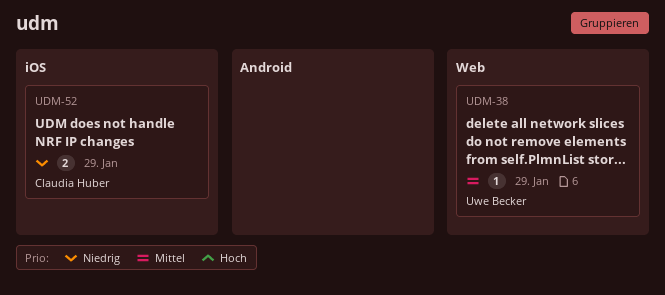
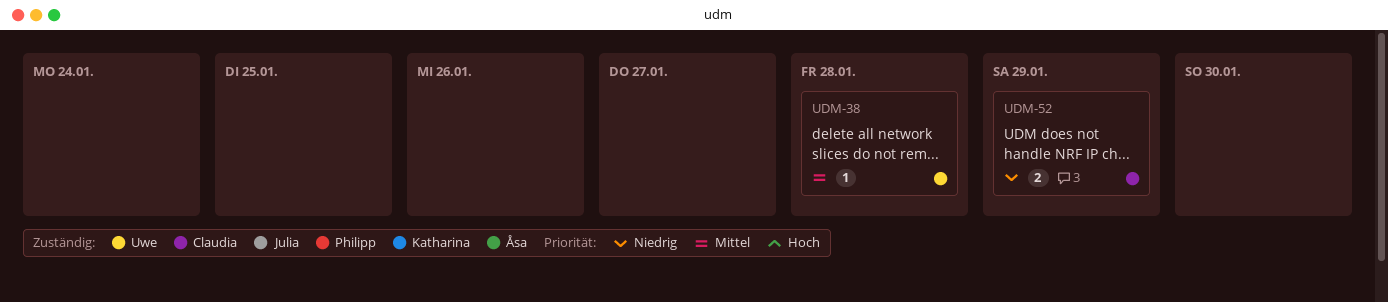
UDM-38, due: Jan 29 -> Jan 28

